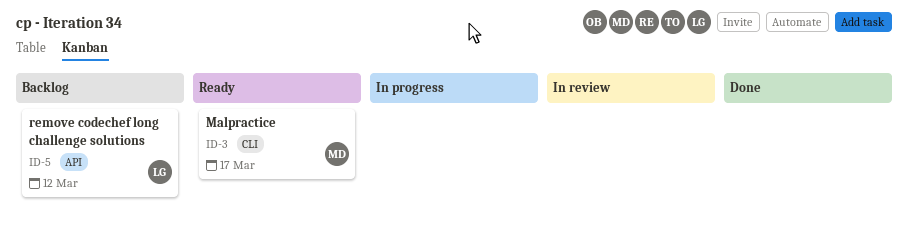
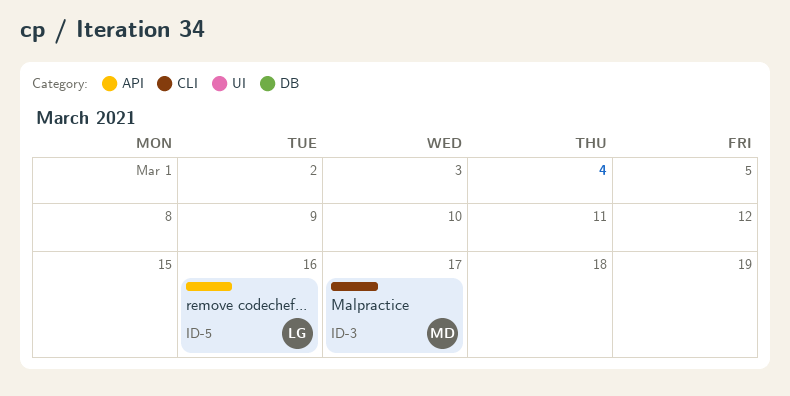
ID-5, due: Mar 12 -> Mar 16

